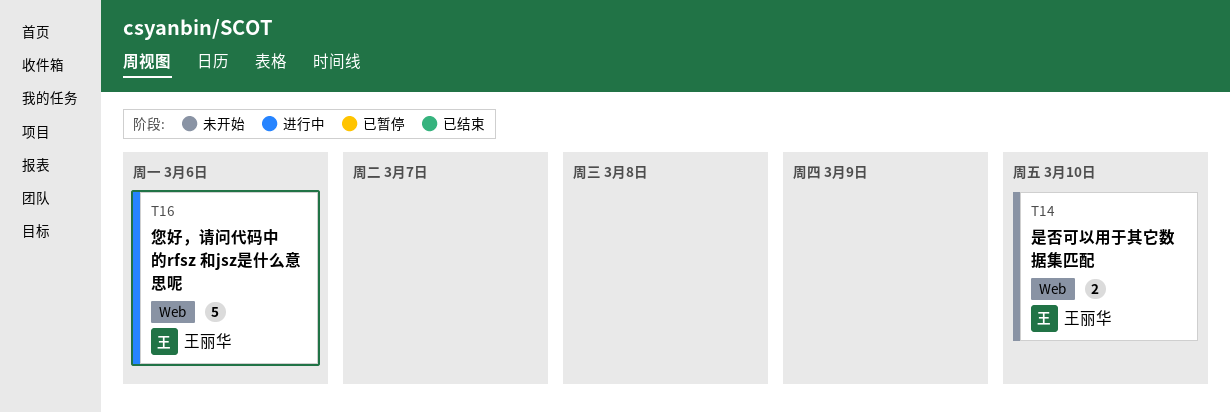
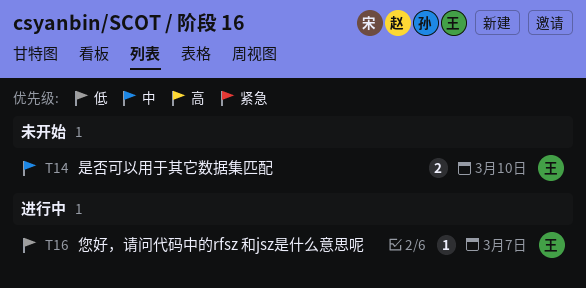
T16, estimate: 5 -> 1
T16, due: Mar 6 -> Mar 7

